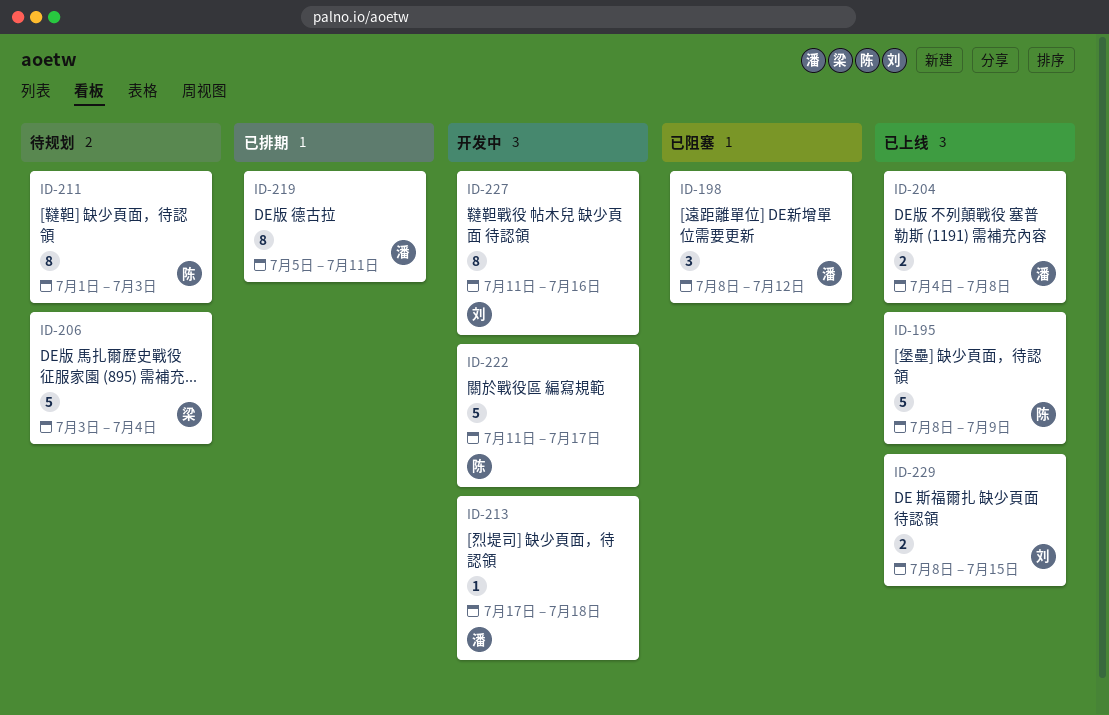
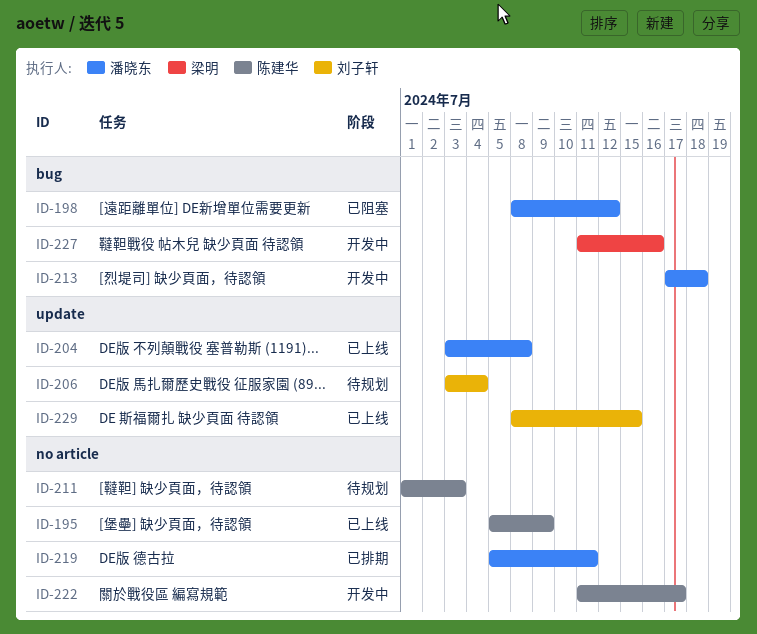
ID-195, start: Jul 8 -> Jul 5
ID-204, start: Jul 4 -> Jul 3
ID-206, owner: 梁明 -> 刘子轩
ID-227, owner: 刘子轩 -> 梁明

